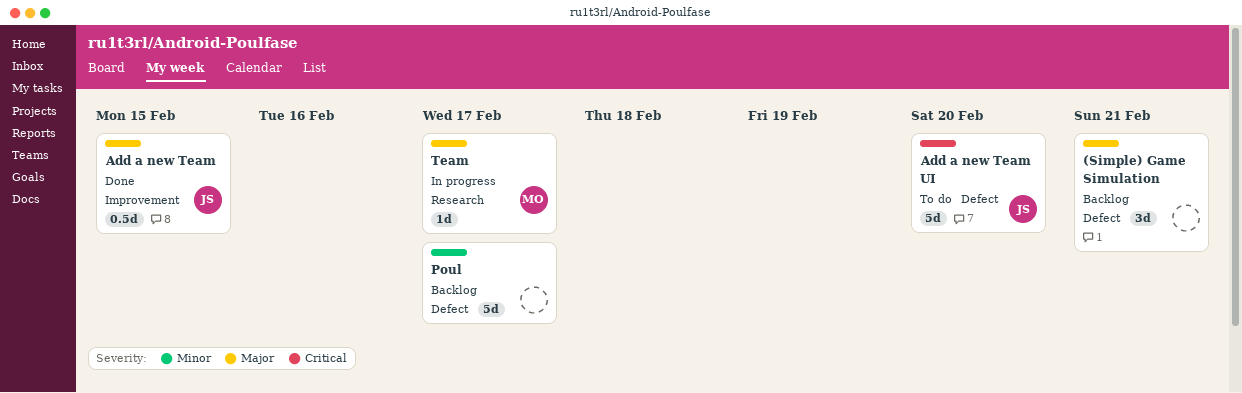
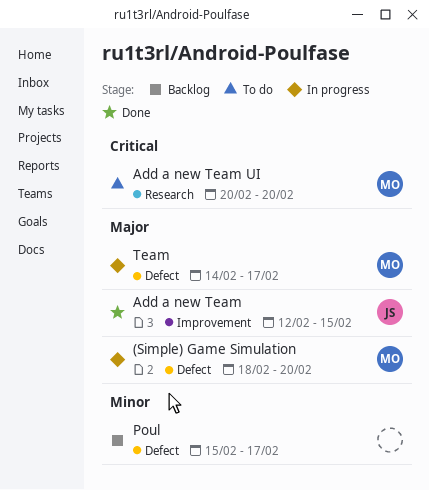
(Simple) Game Simulation, status: Backlog -> In progress
(Simple) Game Simulation, owner: none -> MO
(Simple) Game Simulation, due: Feb 21 -> Feb 20
Add a new Team UI, owner: JS -> MO
Add a new Team UI, label: Defect -> Research
Team, label: Research -> Defect

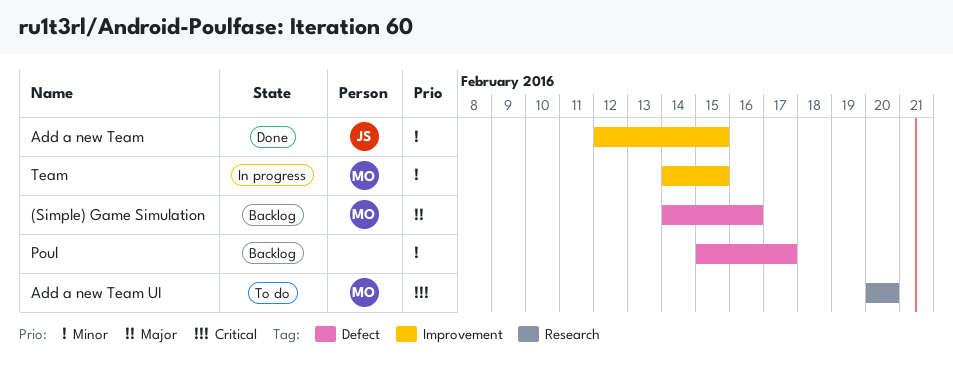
(Simple) Game Simulation, status: In progress -> Backlog
(Simple) Game Simulation, start: Feb 18 -> Feb 14
(Simple) Game Simulation, due: Feb 20 -> Feb 16
Add a new Team, priority: Major -> Minor
Team, priority: Major -> Minor
Team, label: Defect -> Improvement
Team, due: Feb 17 -> Feb 15

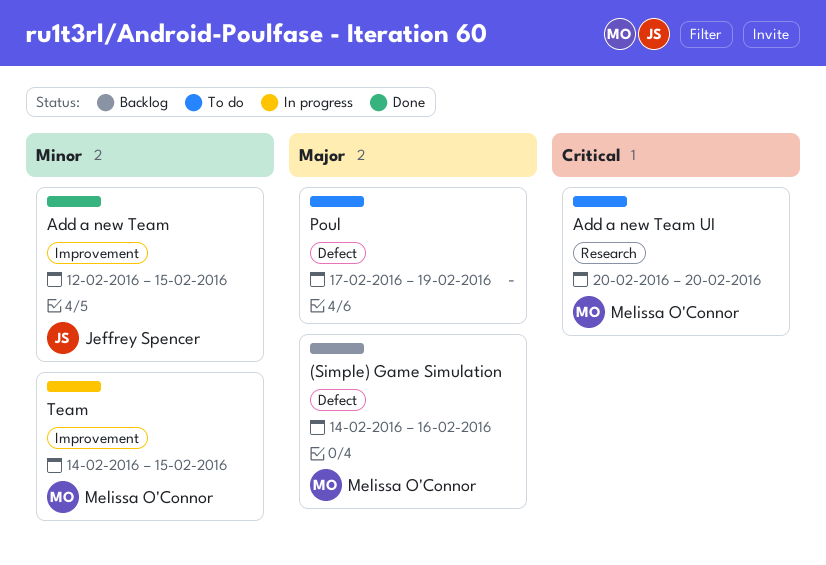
Poul, status: Backlog -> To do
Poul, priority: Minor -> Major
Poul, start: Feb 15 -> Feb 17
Poul, due: Feb 17 -> Feb 19

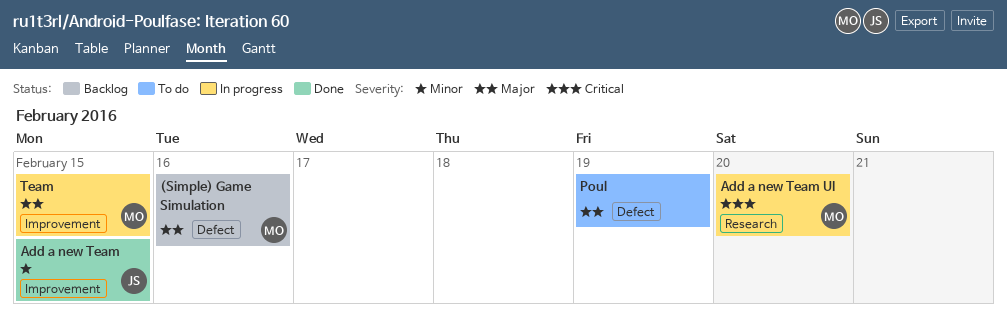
Add a new Team UI, status: To do -> In progress
Team, priority: Minor -> Major

